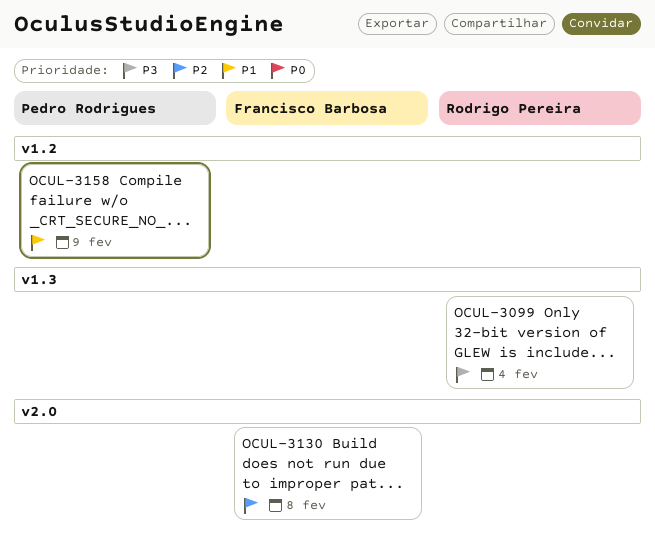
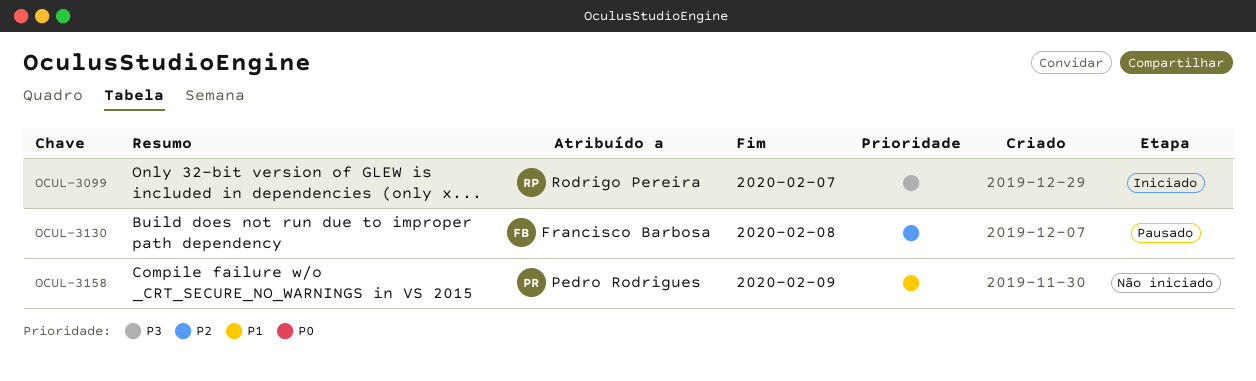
OCUL-3099, due: Feb 4 -> Feb 7

